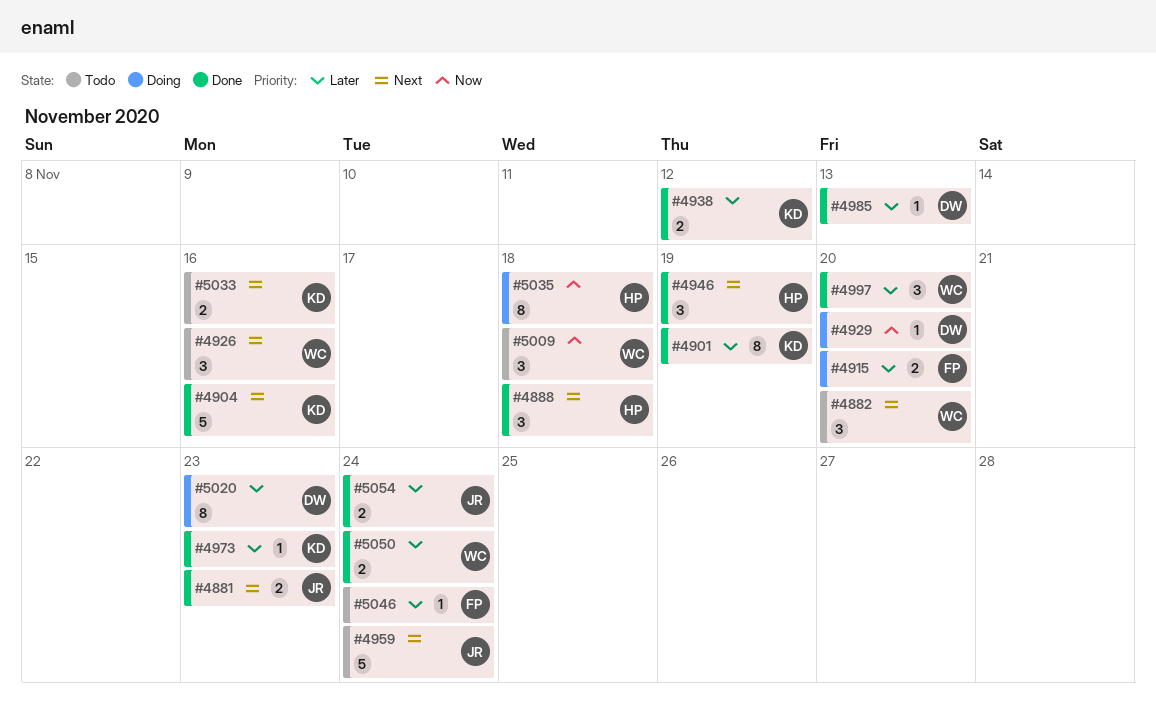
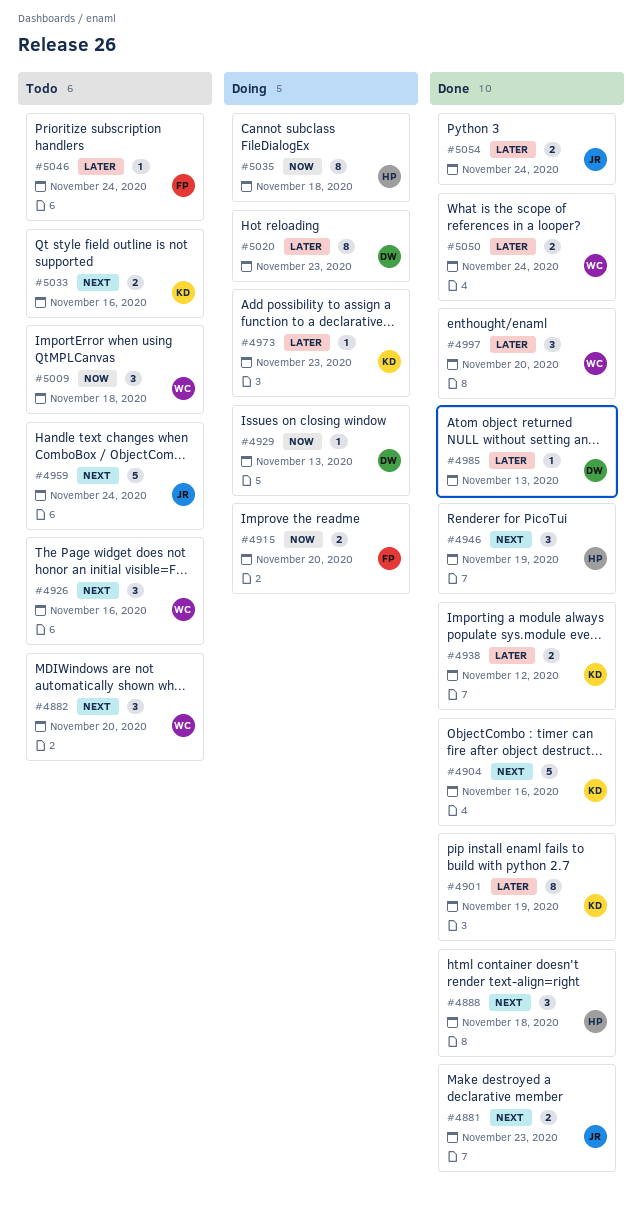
#4915, priority: Later -> Now
#4929, due: Nov 20 -> Nov 13
#4973, status: Done -> Doing

